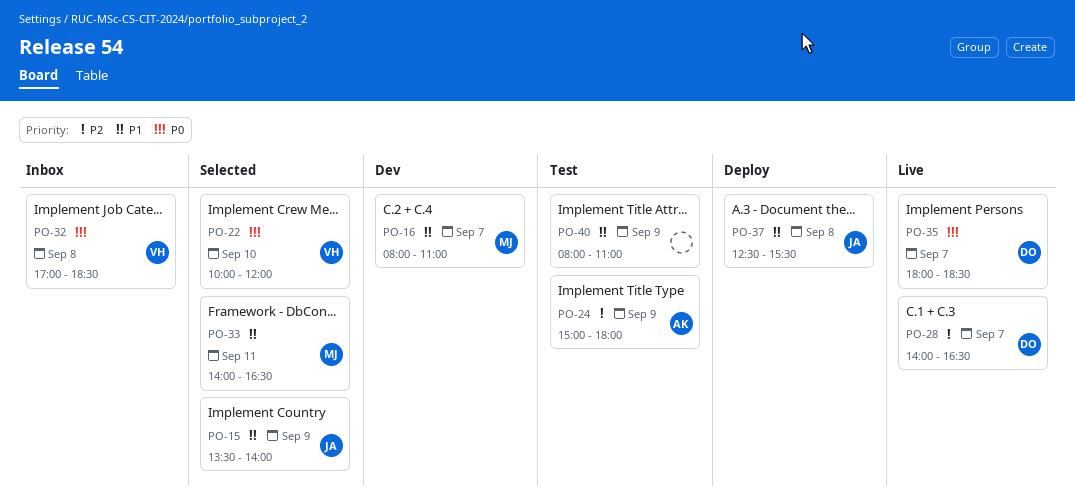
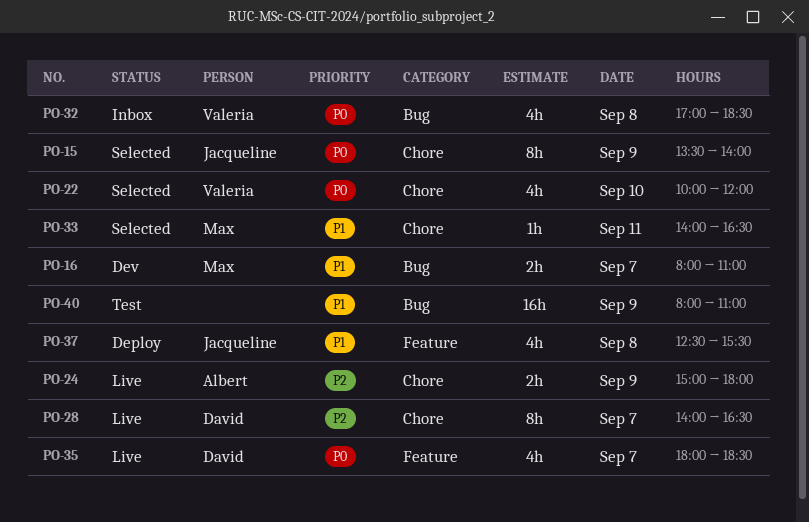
PO-15, priority: P1 -> P0
PO-24, status: Test -> Live

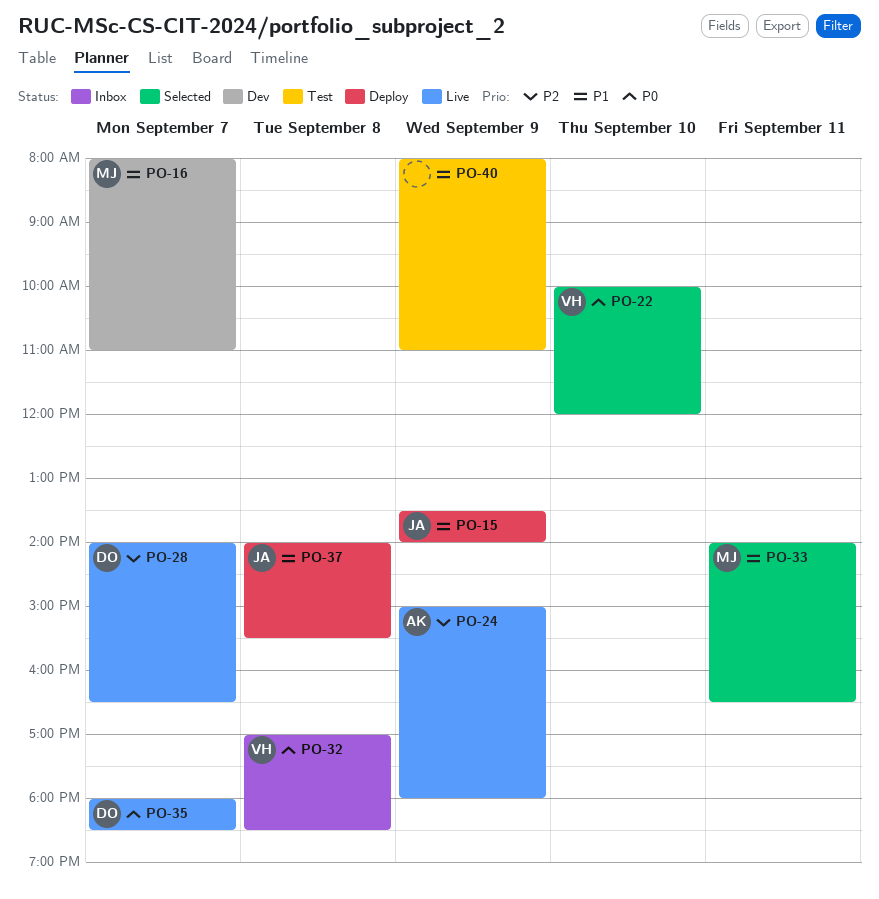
PO-15, status: Selected -> Deploy
PO-15, priority: P0 -> P1
PO-37, begins: 12:30 -> 14:00

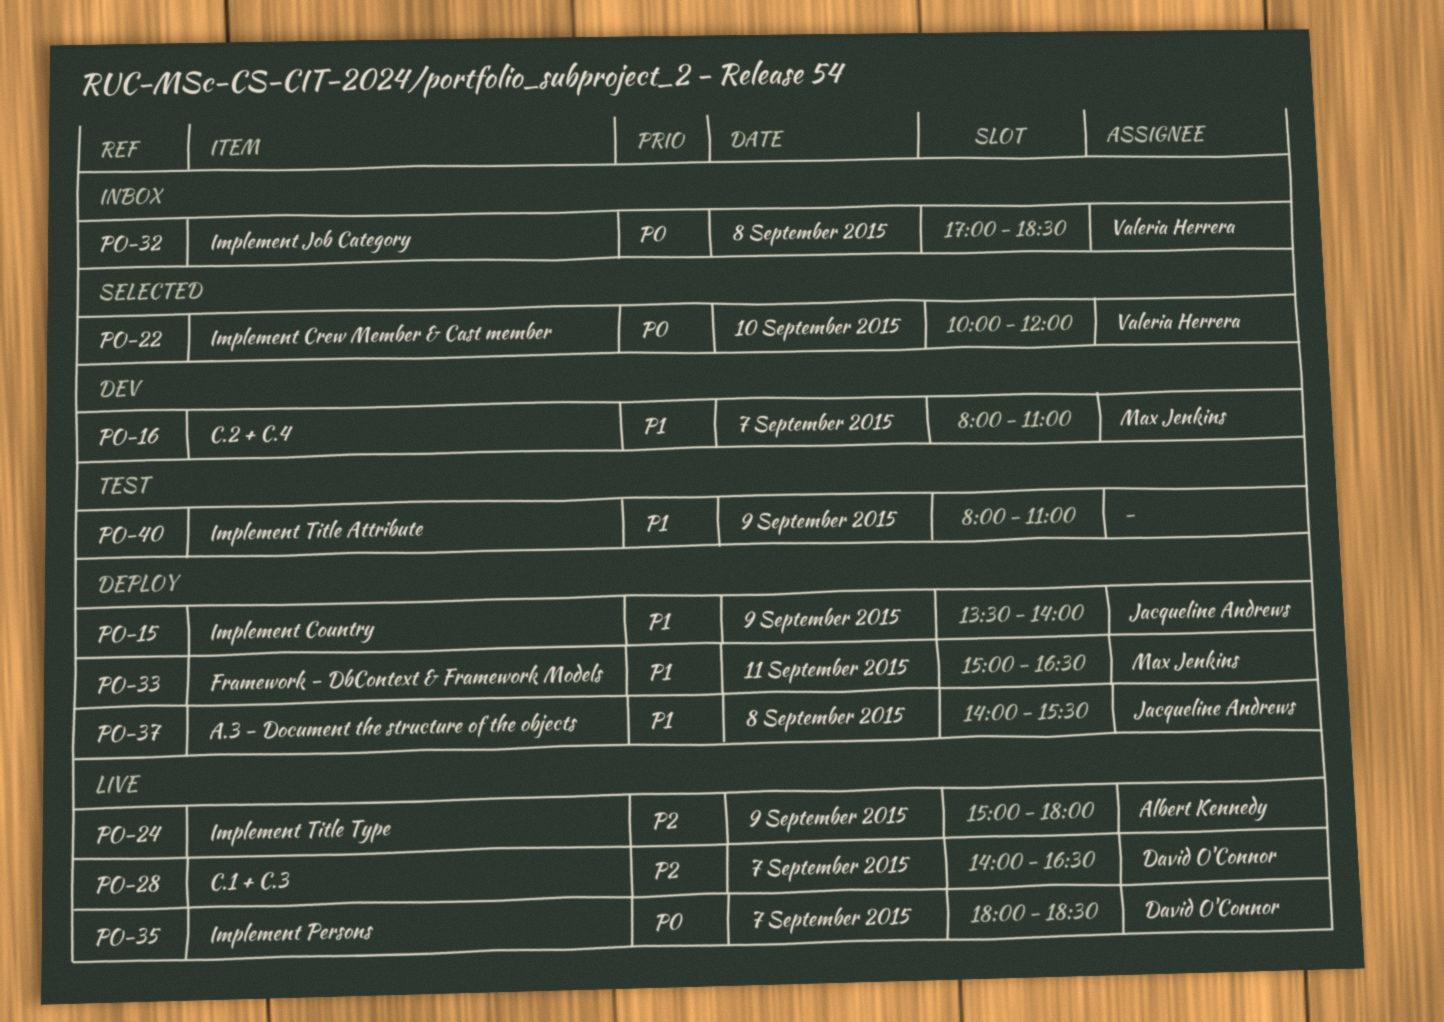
PO-33, status: Selected -> Deploy
PO-33, begins: 14:00 -> 15:00

